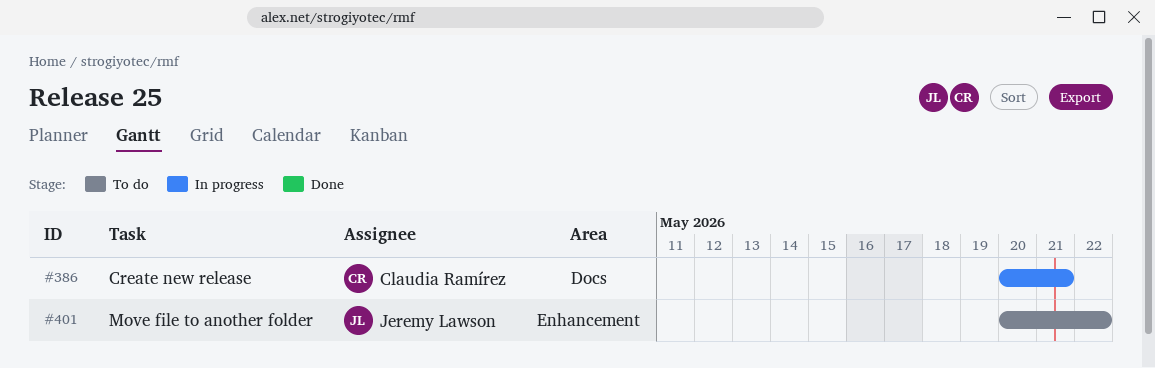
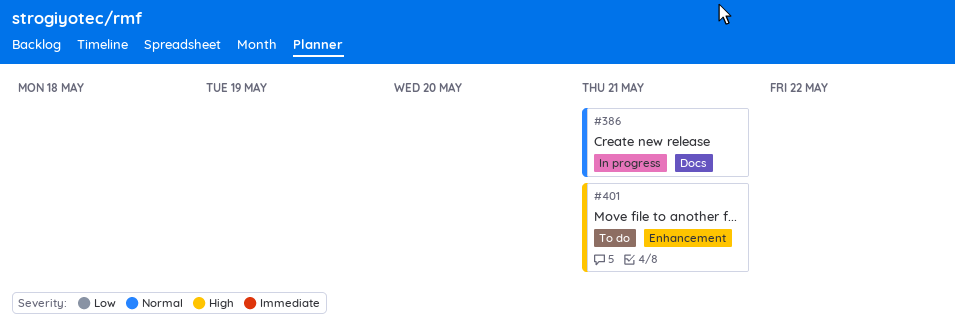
#401, due: May 22 -> May 21

